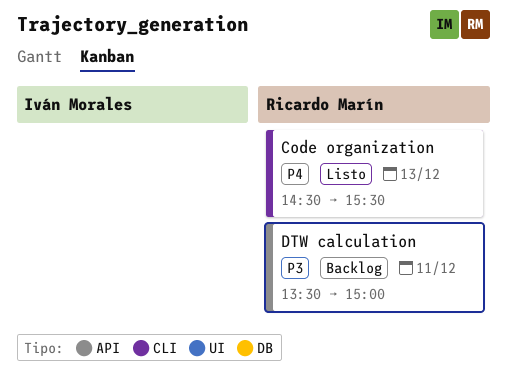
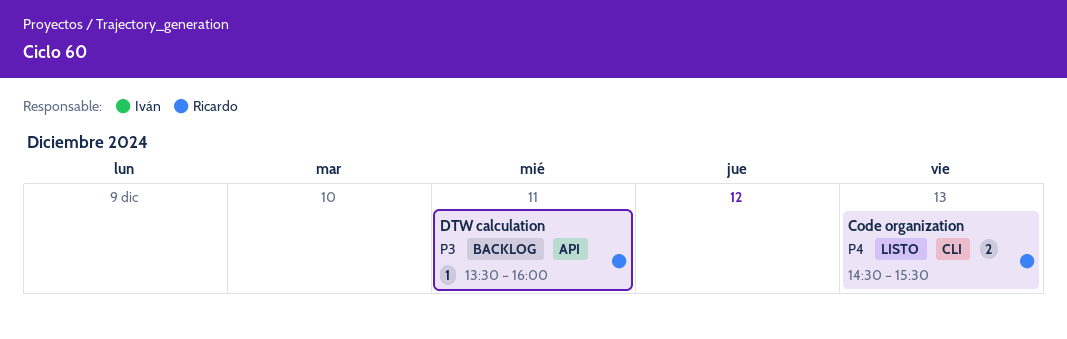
DTW calculation, ends: 15:00 -> 16:00

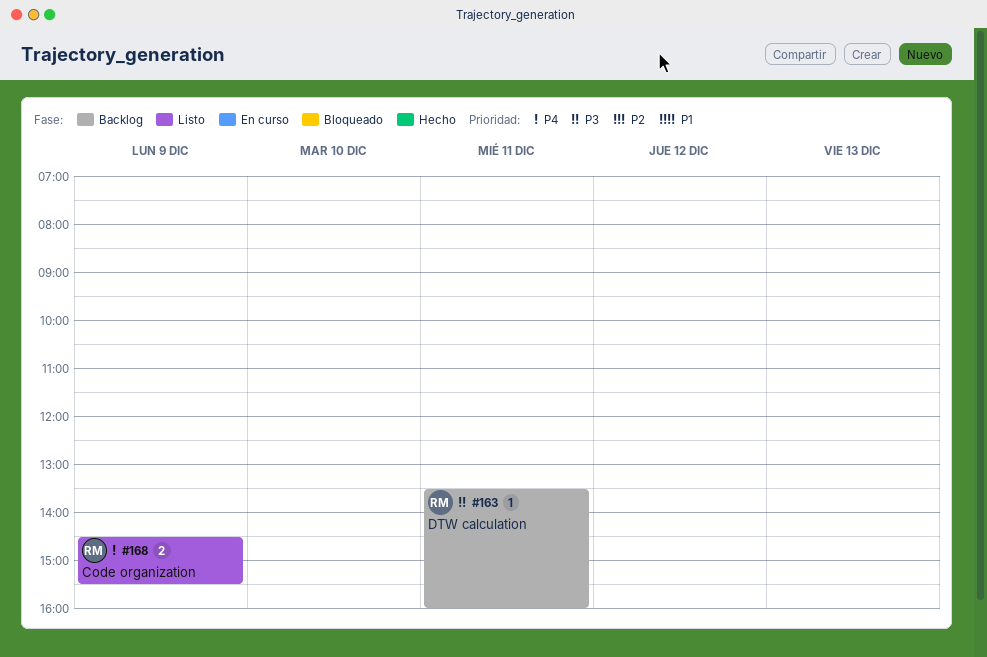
Code organization, day: Dec 13 -> Dec 9

